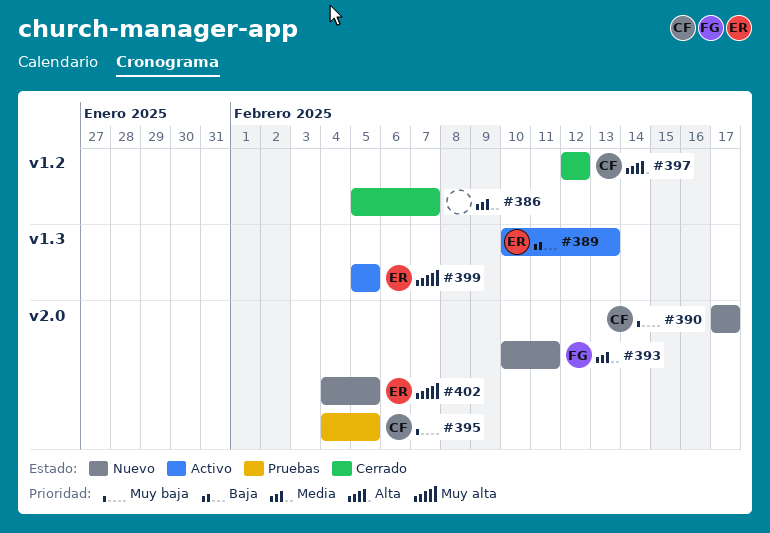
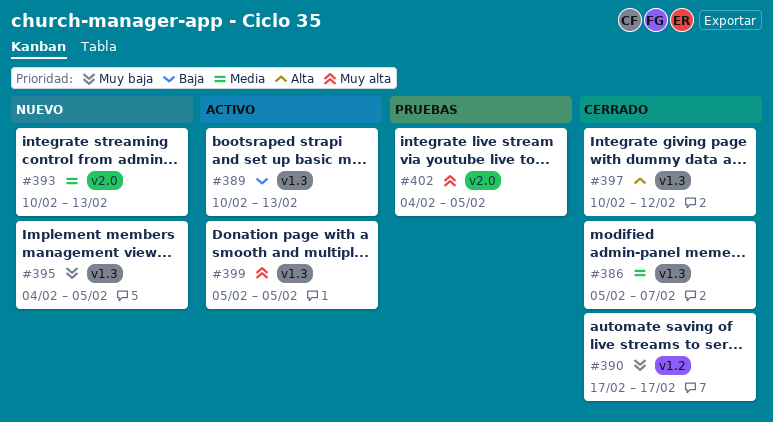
#386, label: v1.2 -> v1.3
#390, status: Nuevo -> Cerrado
#390, label: v2.0 -> v1.2
#393, due: Feb 11 -> Feb 13
#395, status: Pruebas -> Nuevo
#395, label: v2.0 -> v1.3
#397, label: v1.2 -> v1.3
#397, start: Feb 12 -> Feb 10
#402, status: Nuevo -> Pruebas

